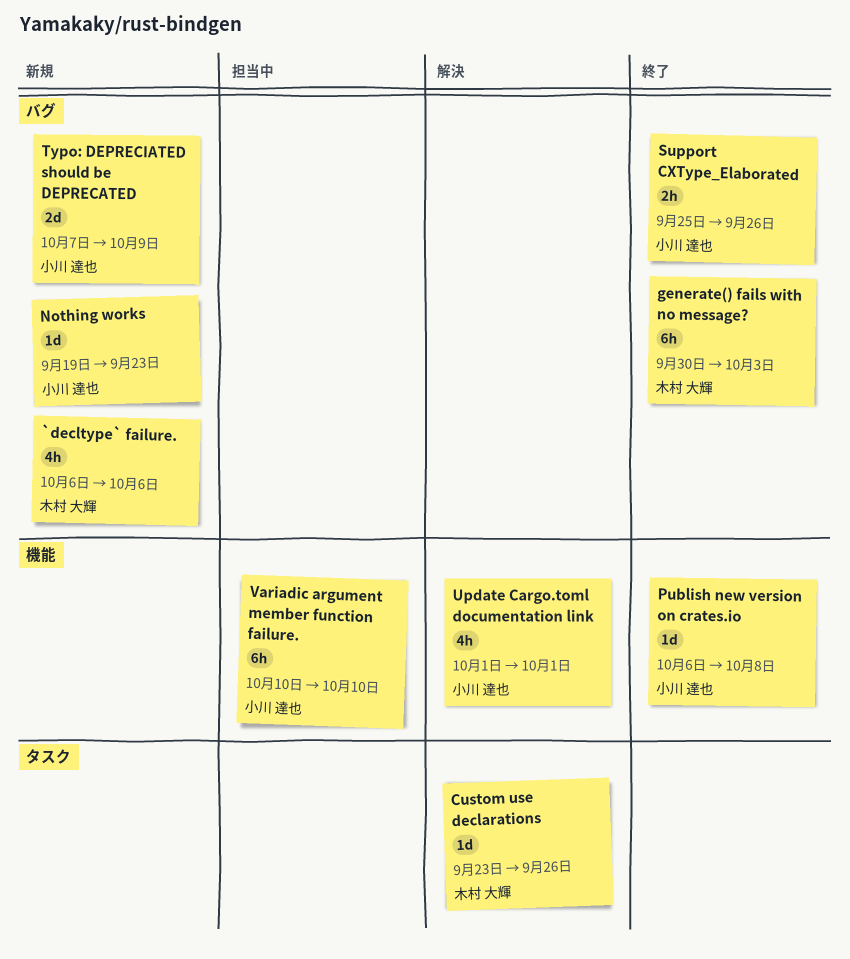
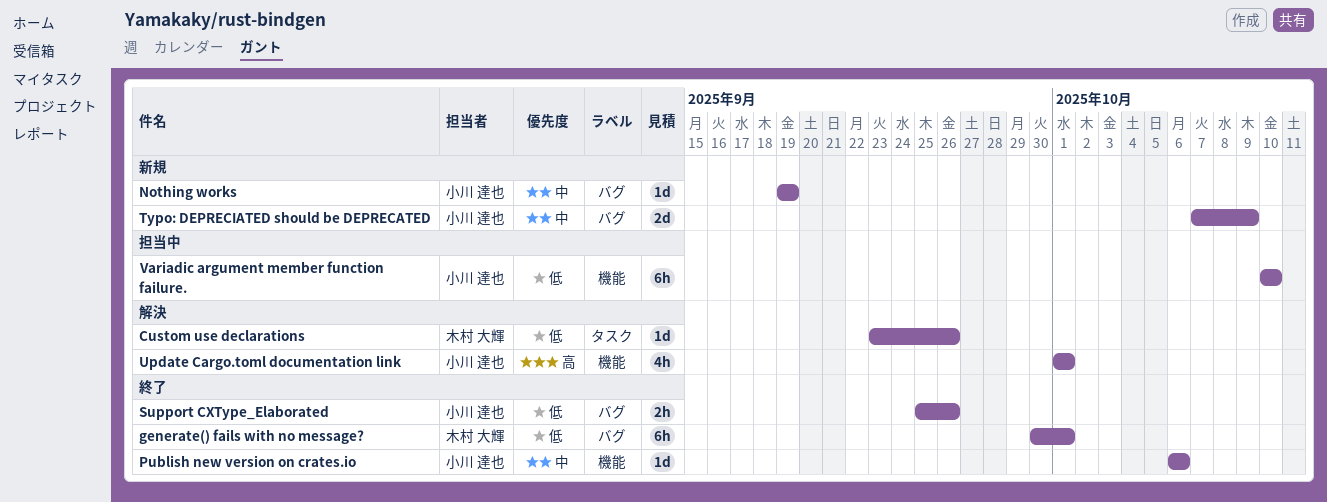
`decltype` failure.: present -> none
generate() fails with no message?, due: Oct 3 -> Oct 1
Nothing works, due: Sep 23 -> Sep 19
Publish new version on crates.io, due: Oct 8 -> Oct 6

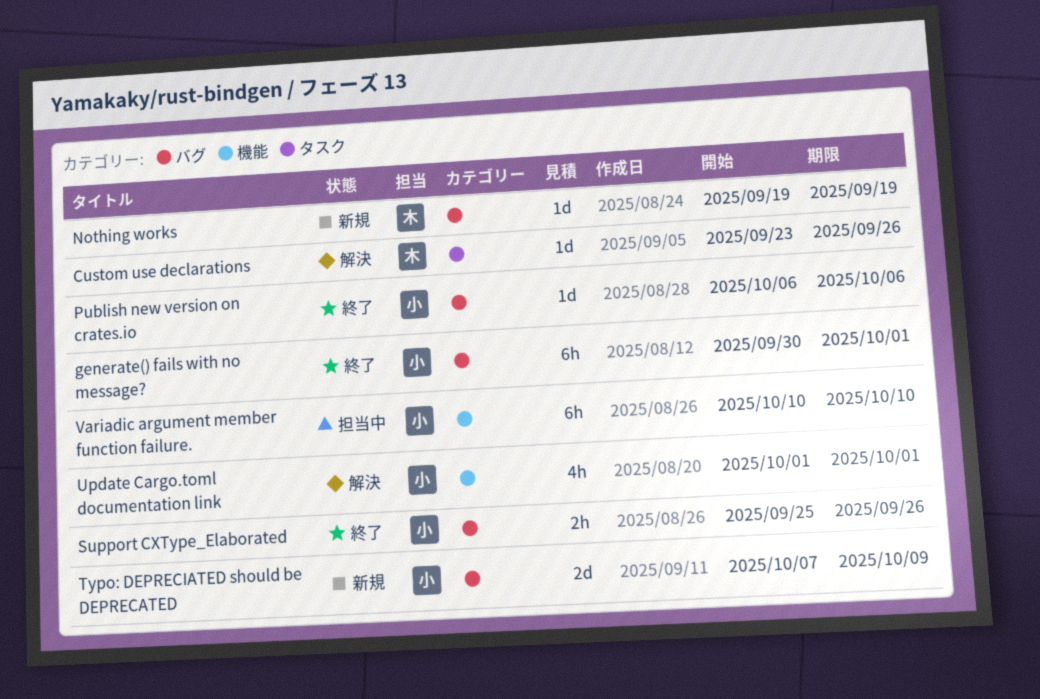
generate() fails with no message?, owner: 木村 大輝 -> 小川 達也
Nothing works, owner: 小川 達也 -> 木村 大輝
Publish new version on crates.io, label: 機能 -> バグ

